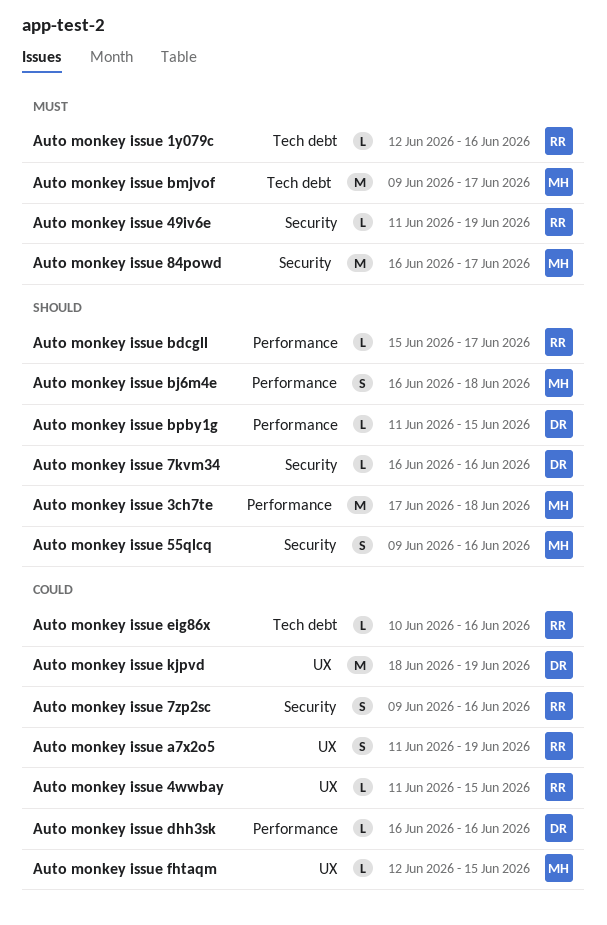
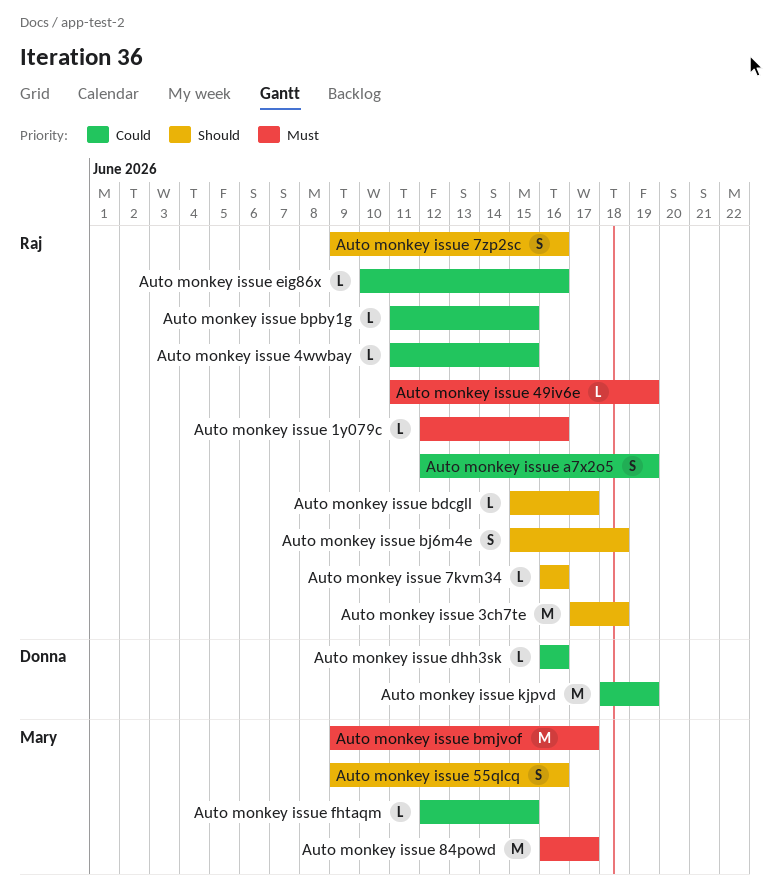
Auto monkey issue 3ch7te, owner: Mary -> Raj
Auto monkey issue 7kvm34, owner: Donna -> Raj
Auto monkey issue 7zp2sc, priority: Could -> Should
Auto monkey issue a7x2o5, start: Jun 11 -> Jun 12
Auto monkey issue bj6m4e, owner: Mary -> Raj
Auto monkey issue bj6m4e, start: Jun 16 -> Jun 15
Auto monkey issue bpby1g, owner: Donna -> Raj
Auto monkey issue bpby1g, priority: Should -> Could

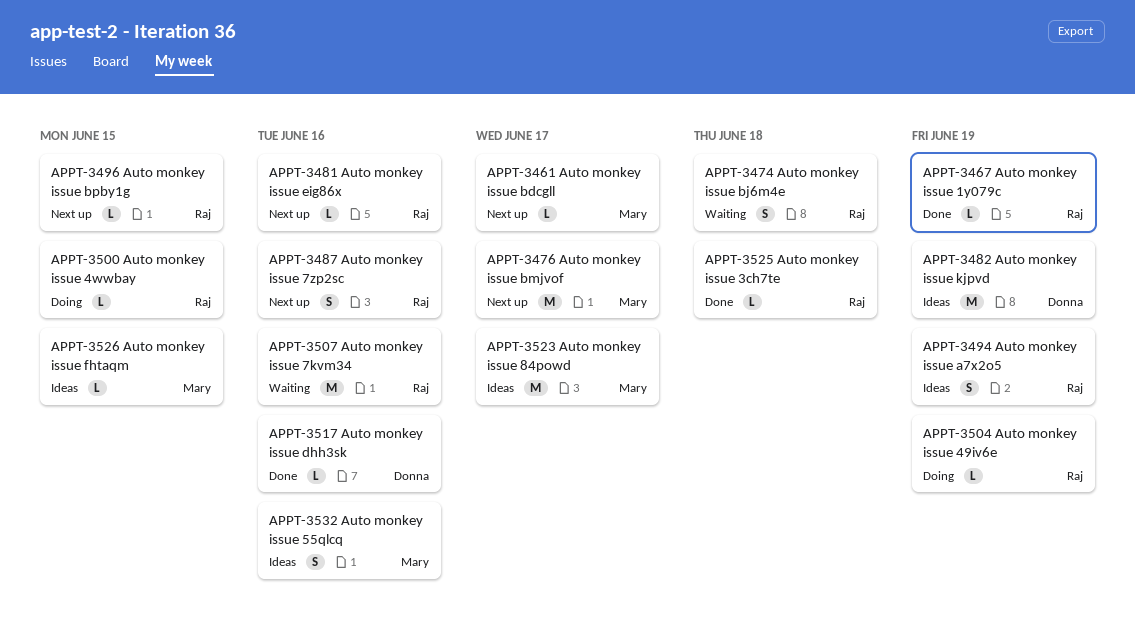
Auto monkey issue 1y079c, due: Jun 16 -> Jun 19
Auto monkey issue 3ch7te, estimate: M -> L
Auto monkey issue 7kvm34, estimate: L -> M
Auto monkey issue bdcgll, owner: Raj -> Mary

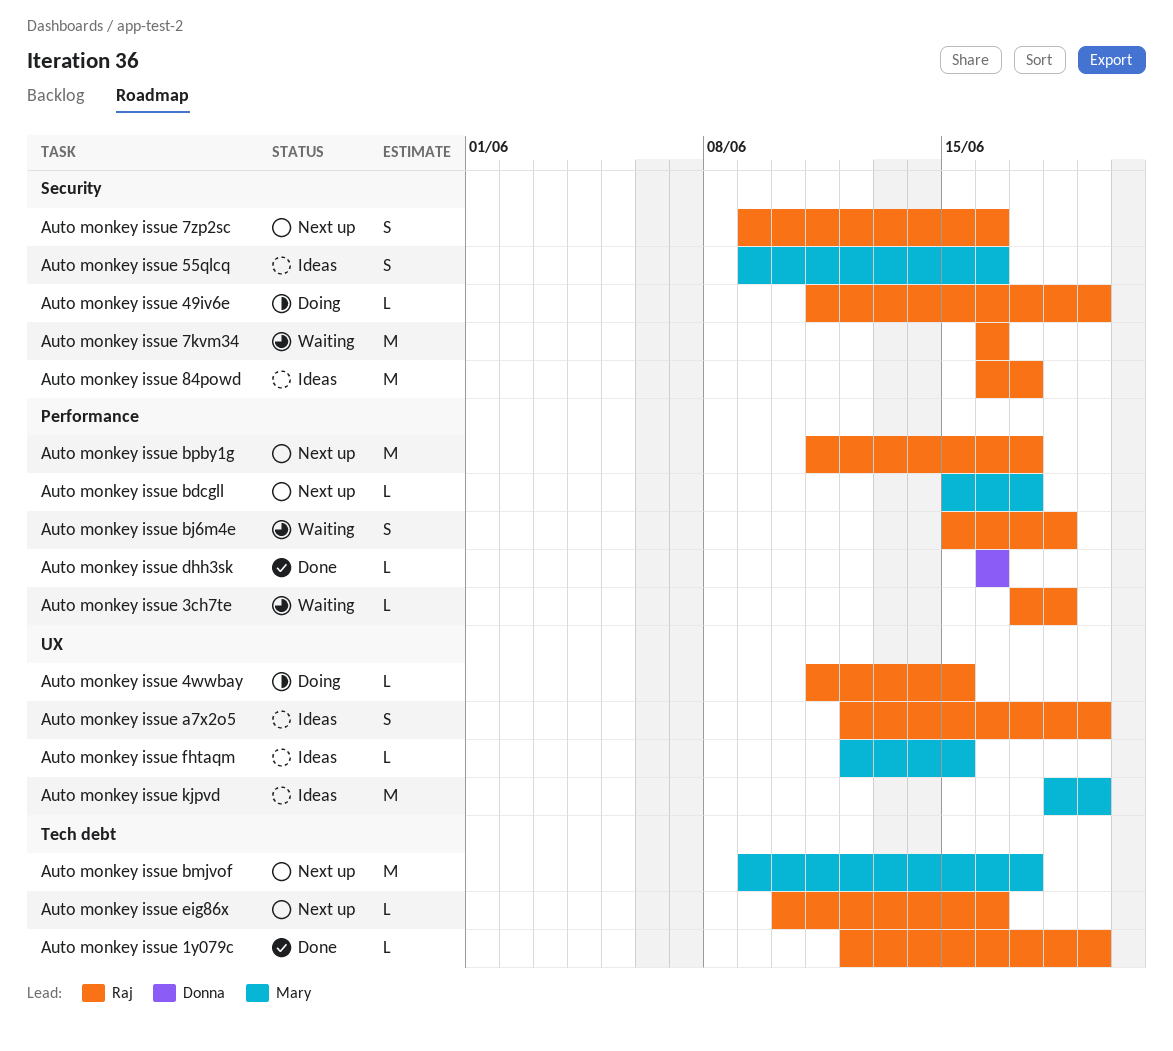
Auto monkey issue 3ch7te, status: Done -> Waiting
Auto monkey issue 84powd, owner: Mary -> Raj
Auto monkey issue bpby1g, estimate: L -> M
Auto monkey issue bpby1g, due: Jun 15 -> Jun 17
Auto monkey issue kjpvd, owner: Donna -> Mary

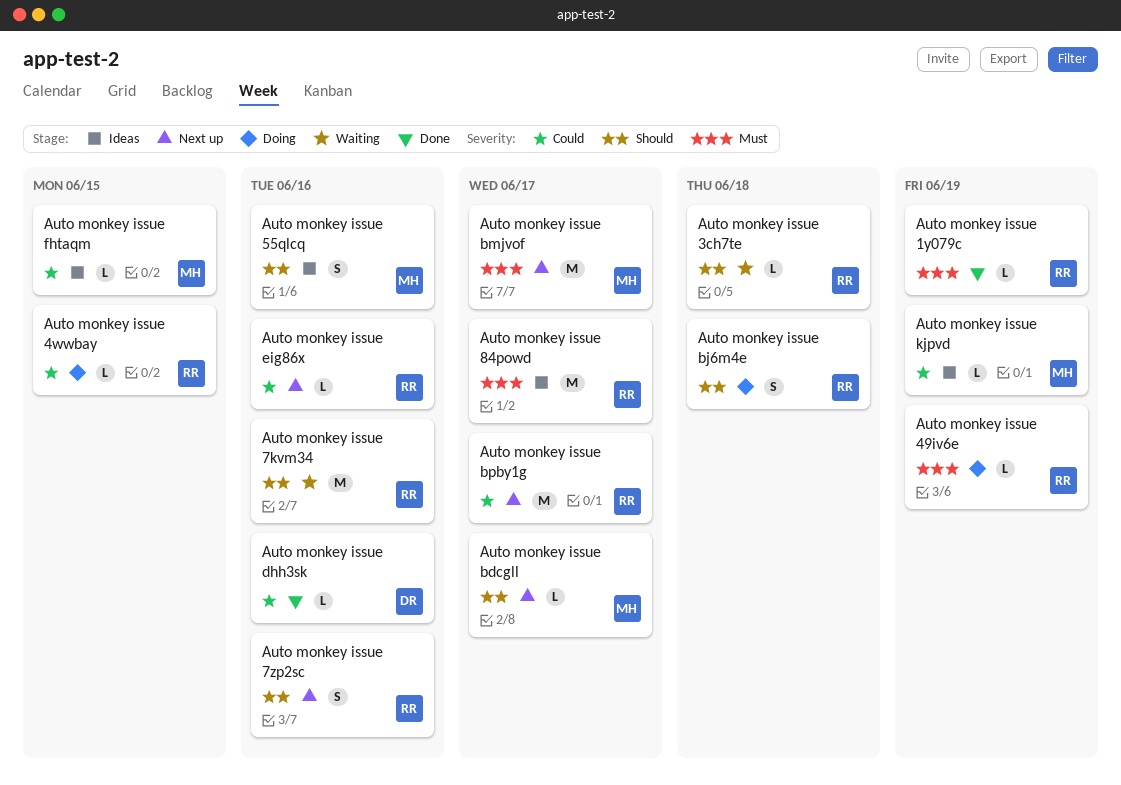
Auto monkey issue a7x2o5: present -> none
Auto monkey issue bj6m4e, status: Waiting -> Doing
Auto monkey issue kjpvd, estimate: M -> L

